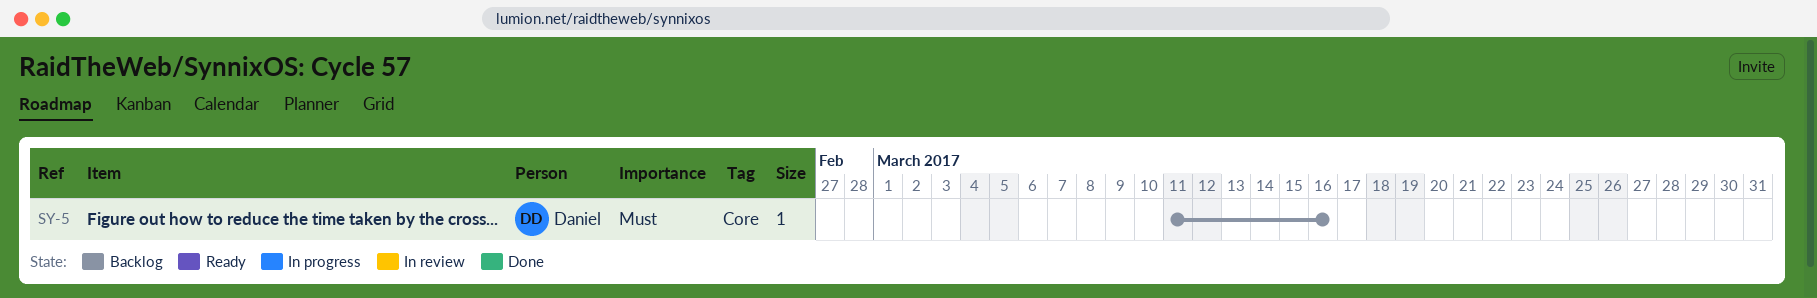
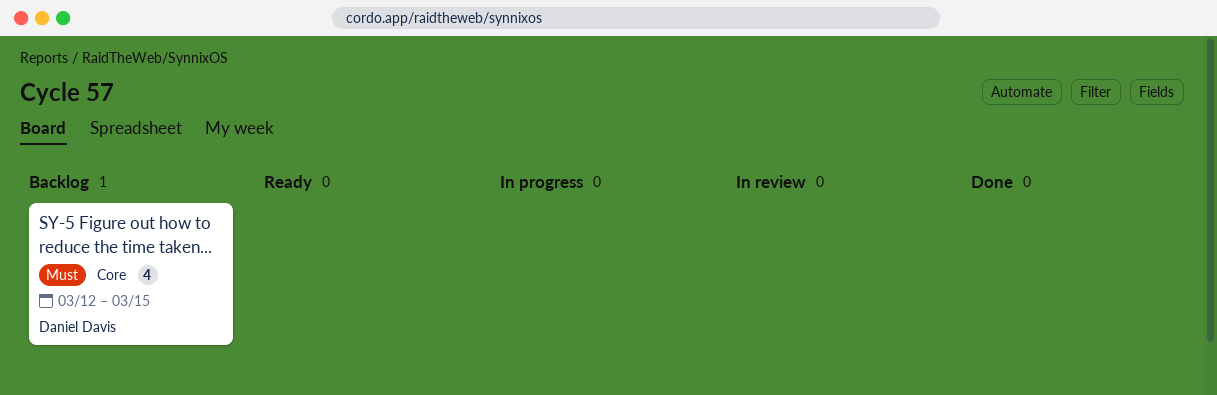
SY-5, estimate: 1 -> 4
SY-5, start: Mar 11 -> Mar 12
SY-5, due: Mar 16 -> Mar 15

